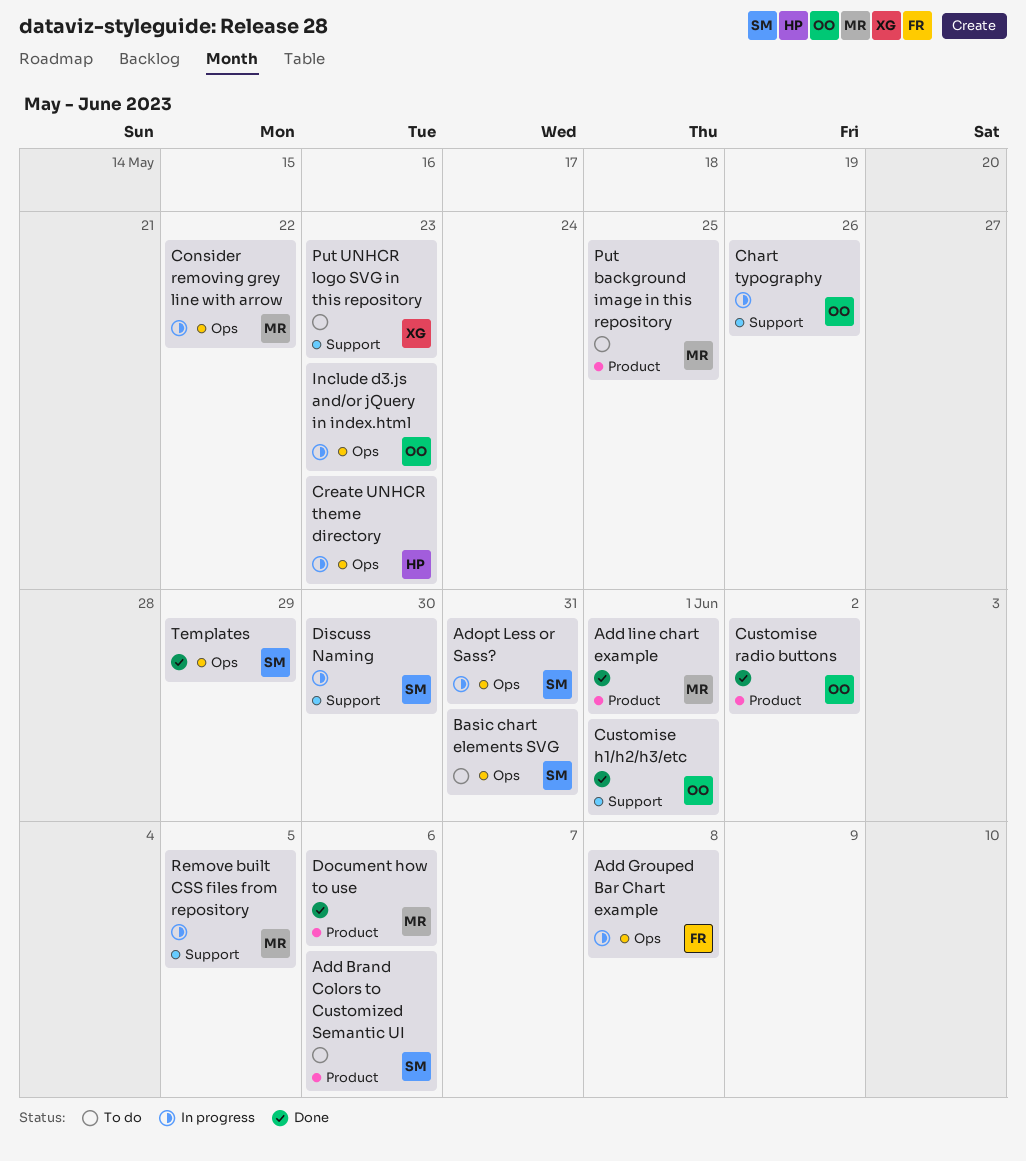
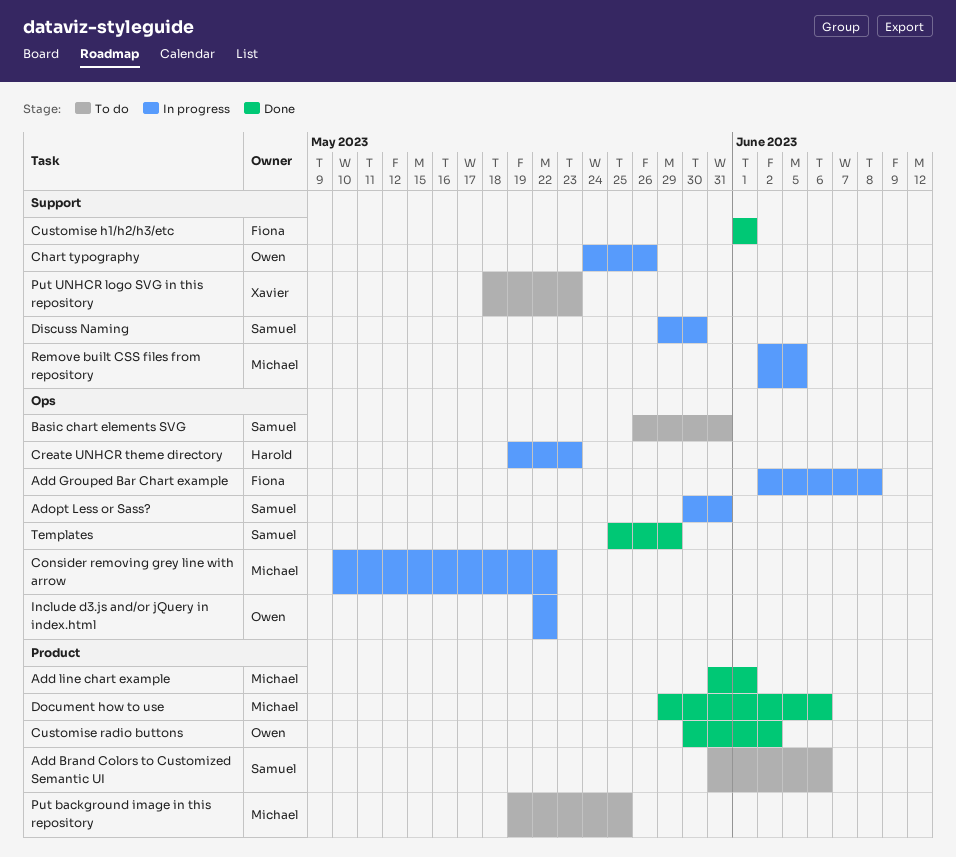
Customise h1/h2/h3/etc, owner: Owen -> Fiona
Include d3.js and/or jQuery in index.html, due: May 23 -> May 22

